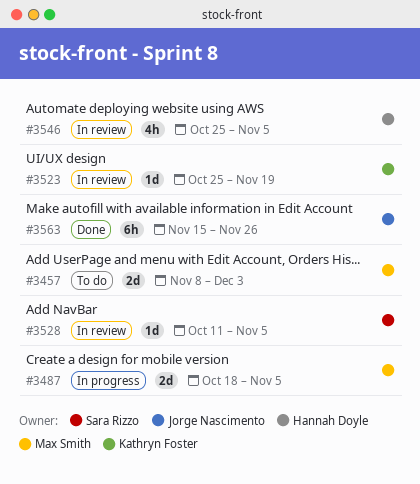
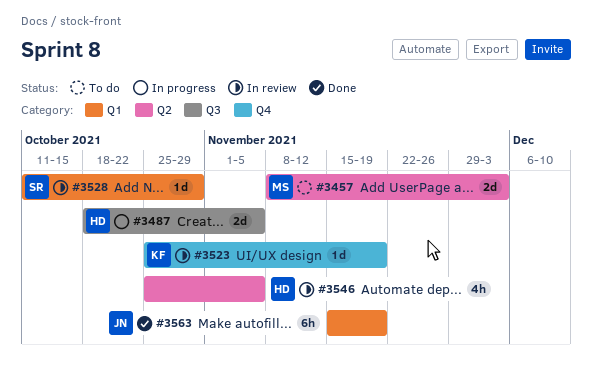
#3487, owner: Max Smith -> Hannah Doyle
#3528, due: Nov 5 -> Oct 29
#3563, due: Nov 26 -> Nov 19

